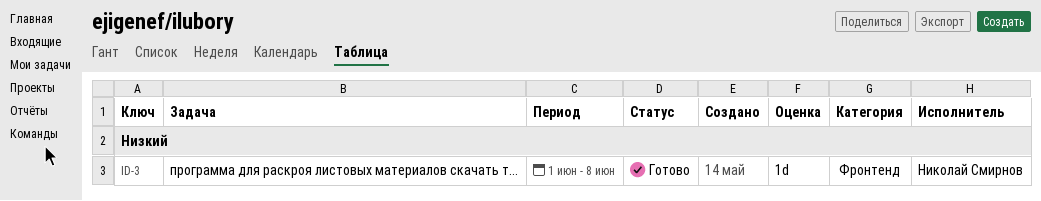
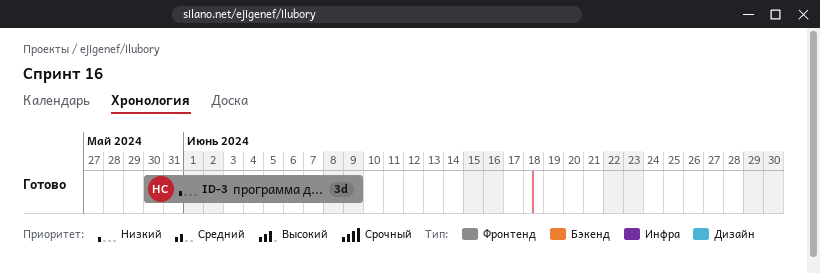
ID-3, estimate: 1d -> 3d
ID-3, start: Jun 1 -> May 30
ID-3, due: Jun 8 -> Jun 9

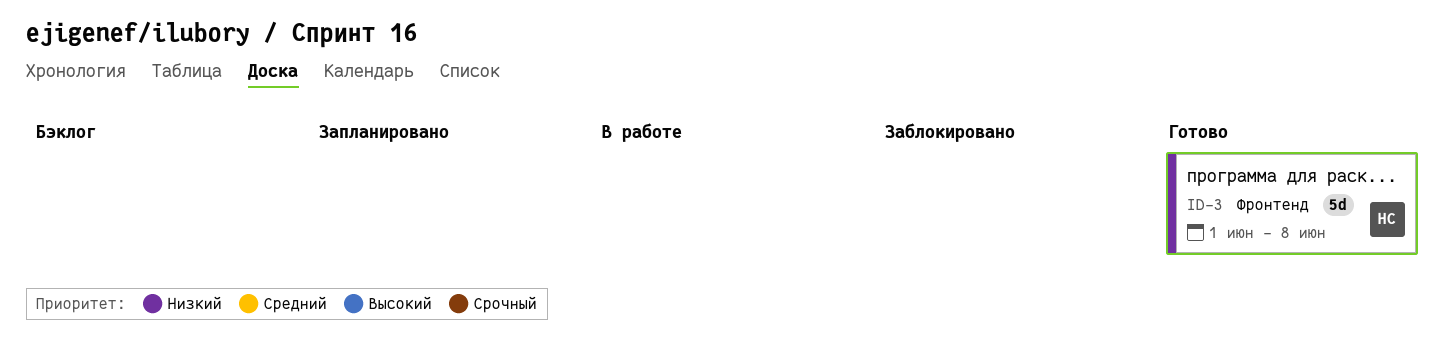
ID-3, estimate: 3d -> 5d
ID-3, start: May 30 -> Jun 1
ID-3, due: Jun 9 -> Jun 8

